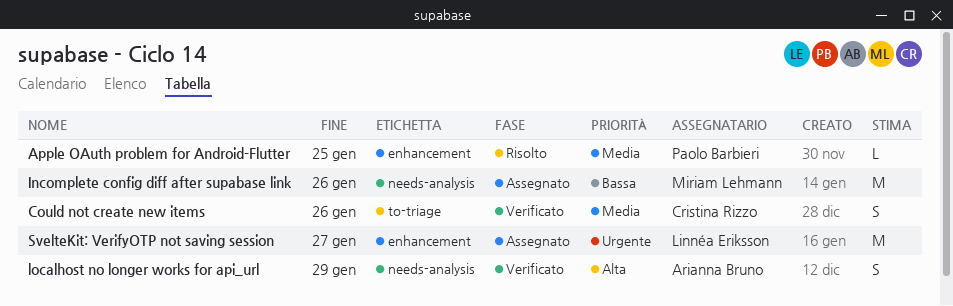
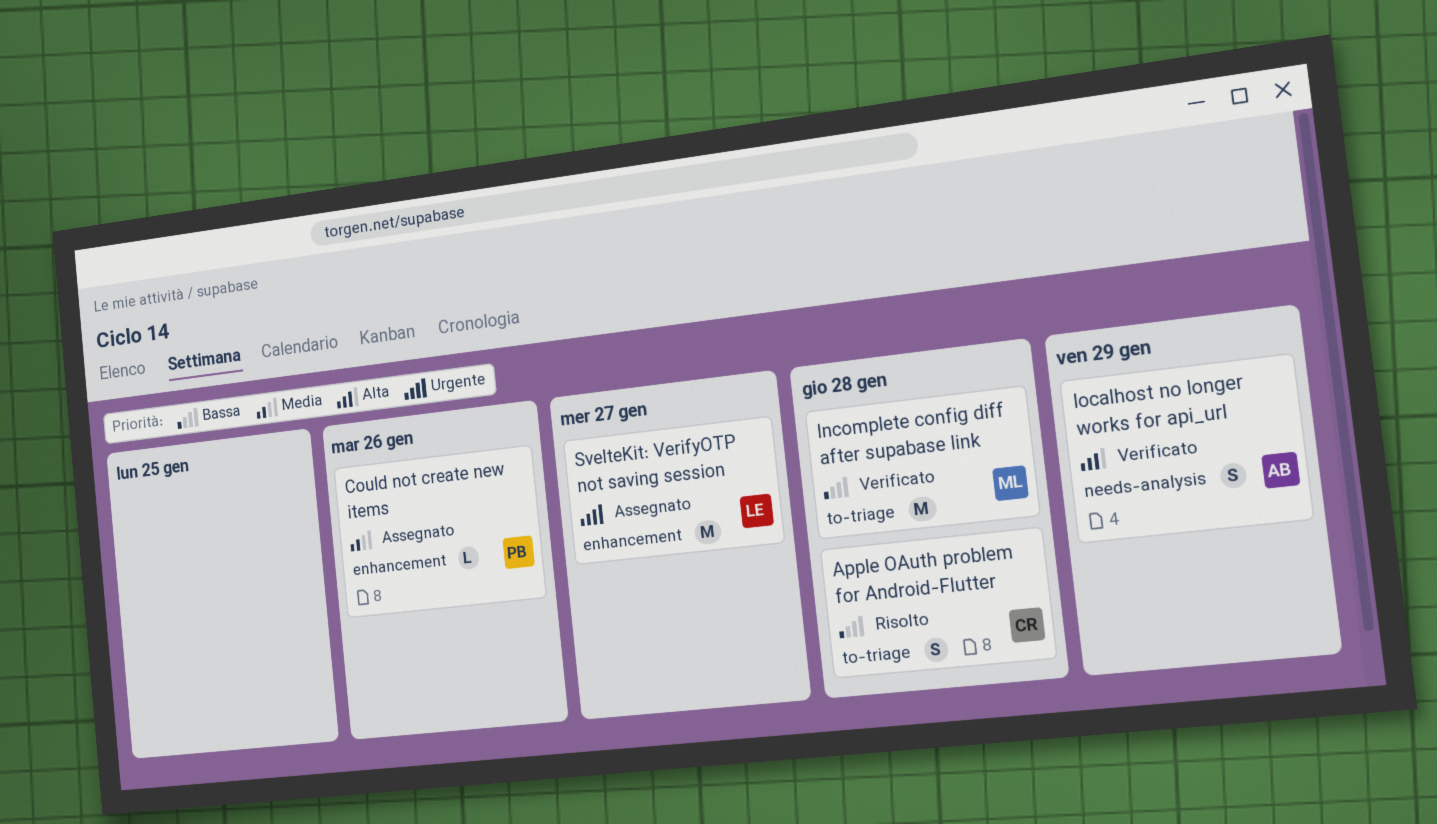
Apple OAuth problem for Android-Flutter, owner: Paolo Barbieri -> Cristina Rizzo
Apple OAuth problem for Android-Flutter, priority: Media -> Bassa
Apple OAuth problem for Android-Flutter, label: enhancement -> to-triage
Apple OAuth problem for Android-Flutter, estimate: L -> S
Apple OAuth problem for Android-Flutter, due: Jan 25 -> Jan 28
Could not create new items, status: Verificato -> Assegnato
Could not create new items, owner: Cristina Rizzo -> Paolo Barbieri
Could not create new items, label: to-triage -> enhancement
Could not create new items, estimate: S -> L
Incomplete config diff after supabase link, status: Assegnato -> Verificato
Incomplete config diff after supabase link, label: needs-analysis -> to-triage
Incomplete config diff after supabase link, due: Jan 26 -> Jan 28

